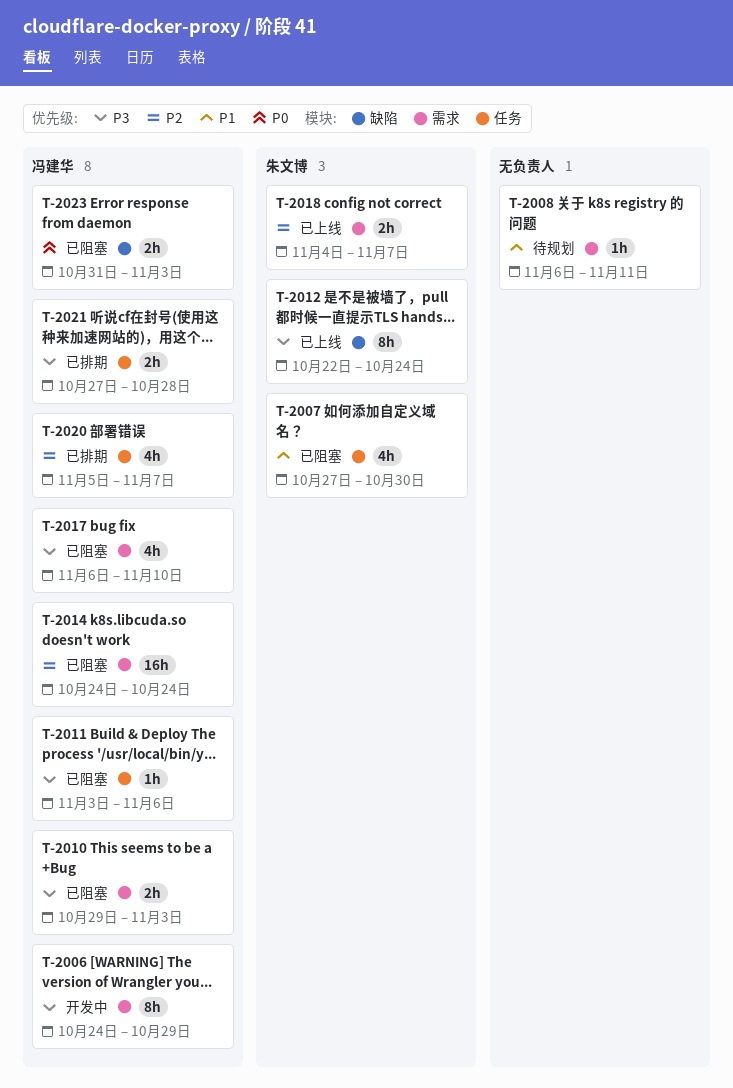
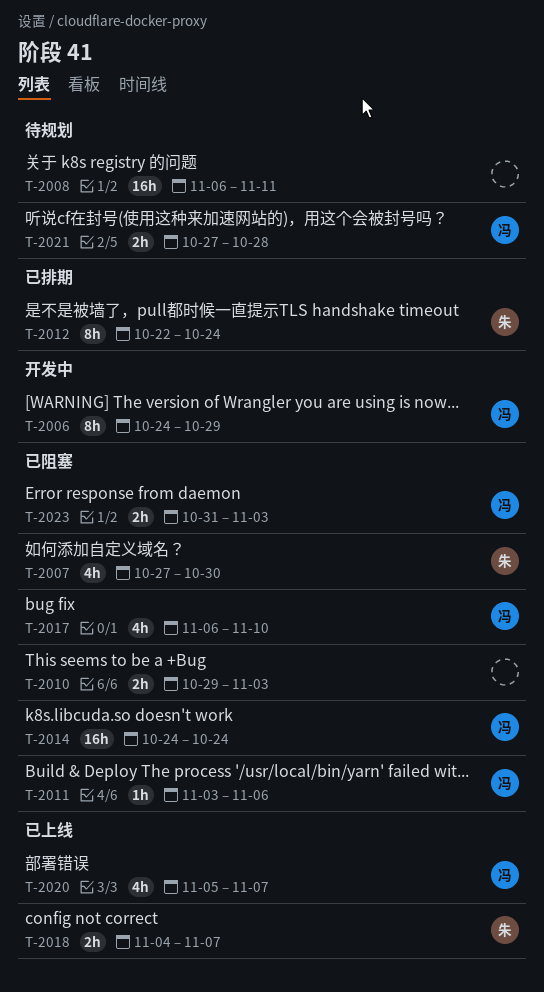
T-2008, estimate: 1h -> 16h
T-2010, owner: 冯建华 -> none
T-2012, status: 已上线 -> 已排期
T-2020, status: 已排期 -> 已上线
T-2021, status: 已排期 -> 待规划

